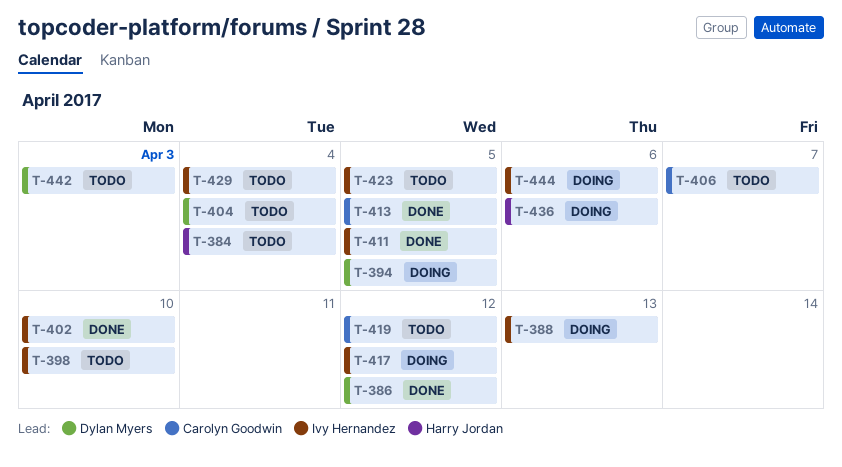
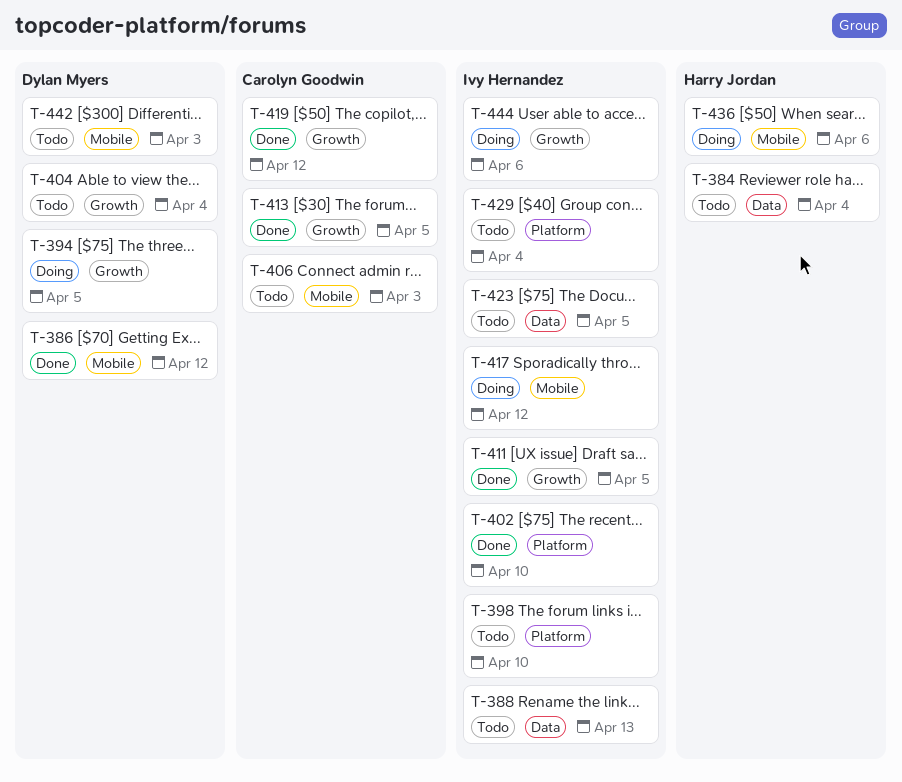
T-388, status: Doing -> Todo
T-406, due: Apr 7 -> Apr 3
T-419, status: Todo -> Done

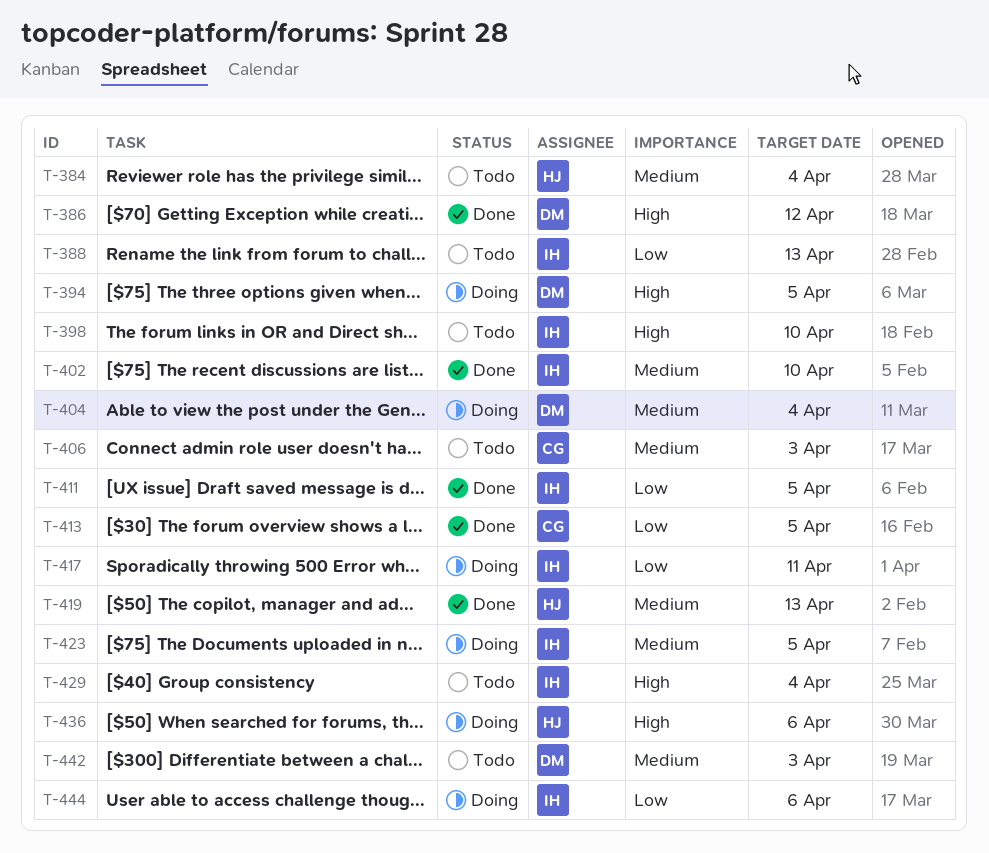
T-404, status: Todo -> Doing
T-417, due: Apr 12 -> Apr 11
T-419, owner: Carolyn Goodwin -> Harry Jordan
T-419, due: Apr 12 -> Apr 13
T-423, status: Todo -> Doing

